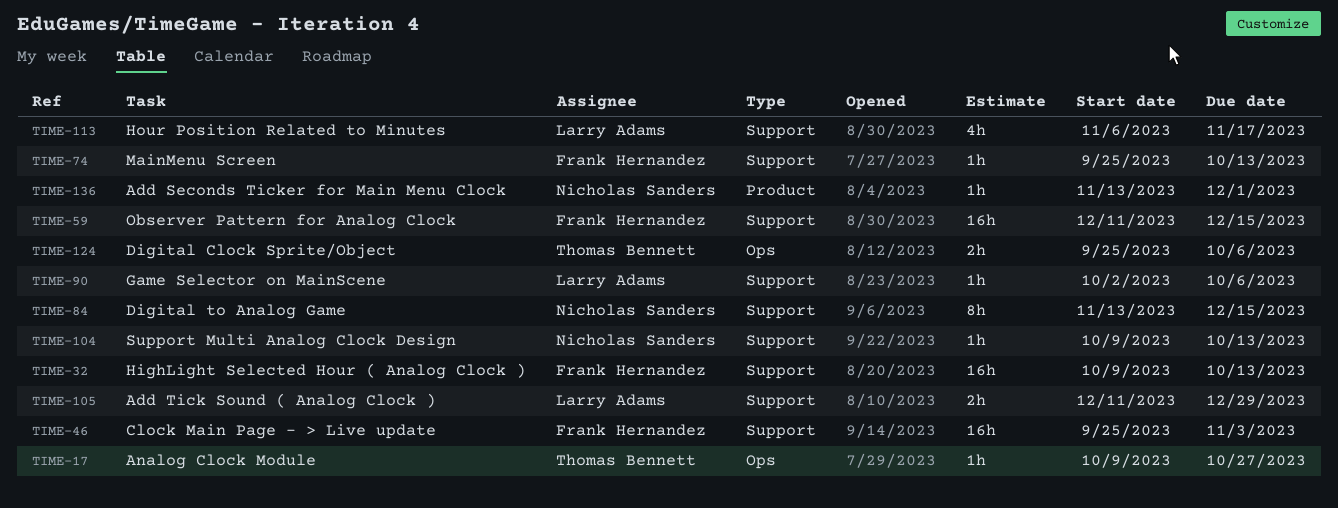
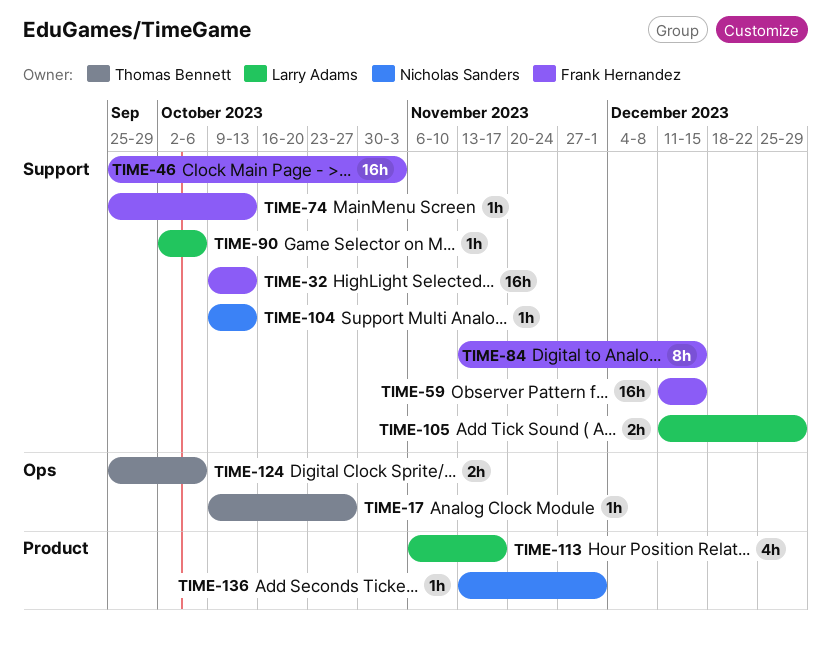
TIME-84, owner: Nicholas Sanders -> Frank Hernandez
TIME-113, label: Support -> Product

